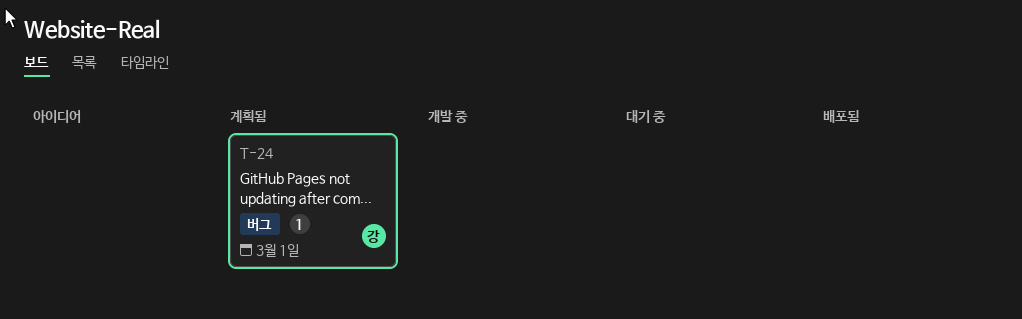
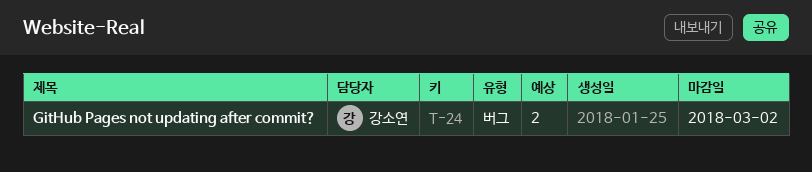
T-24, estimate: 1 -> 2
T-24, due: Mar 1 -> Mar 2

